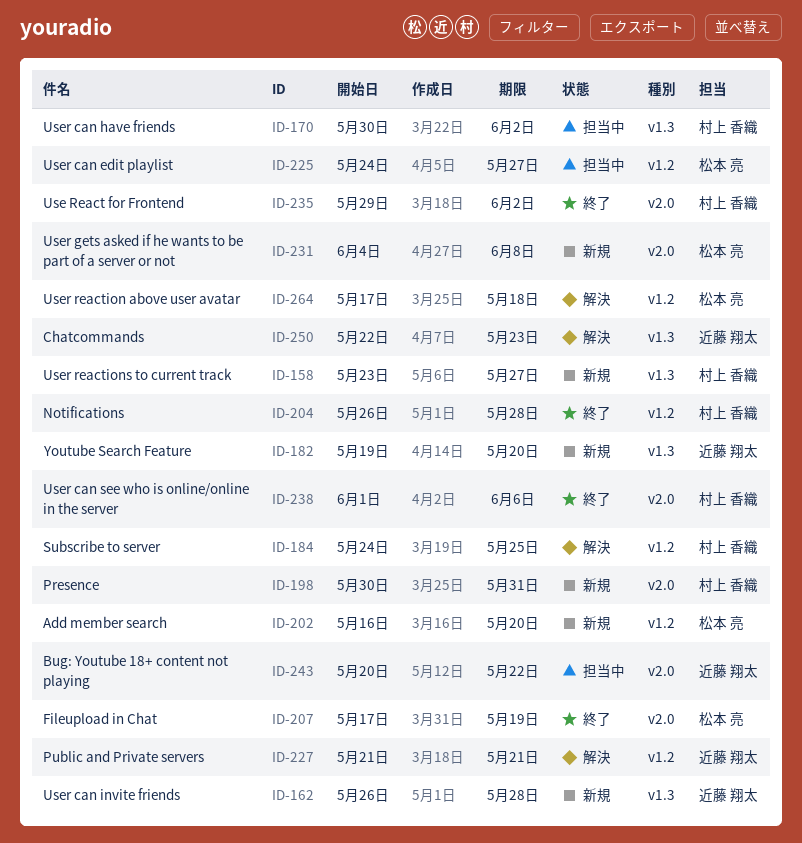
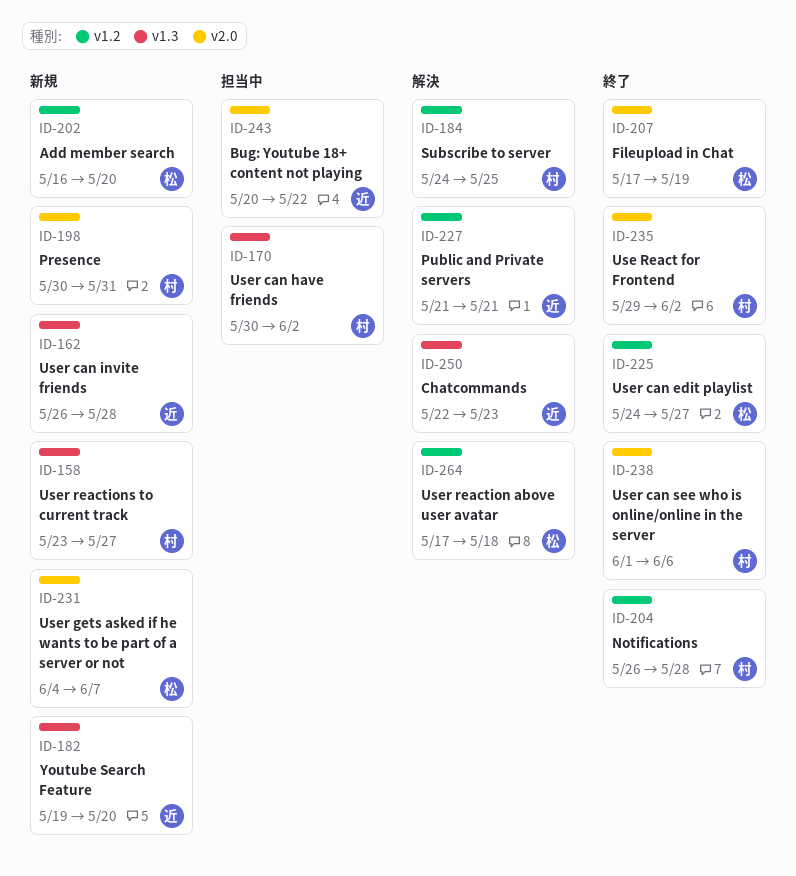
ID-225, status: 担当中 -> 終了
ID-231, due: Jun 8 -> Jun 7

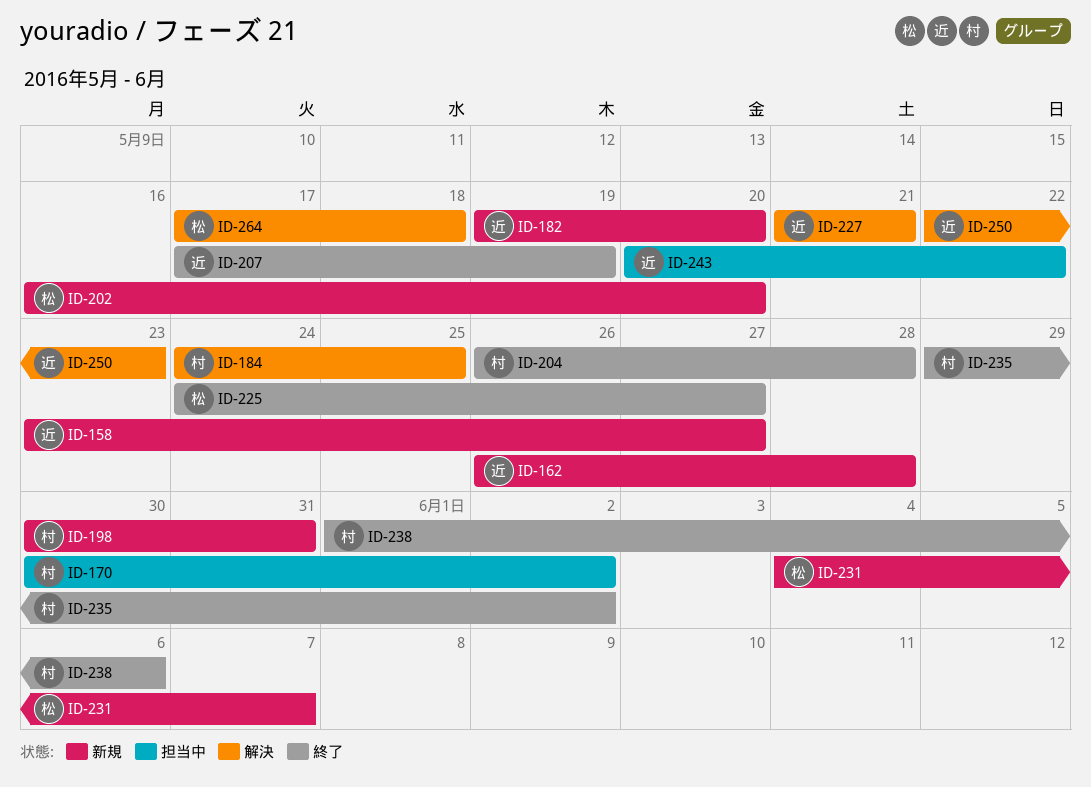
ID-158, owner: 村 -> 近
ID-207, owner: 松 -> 近

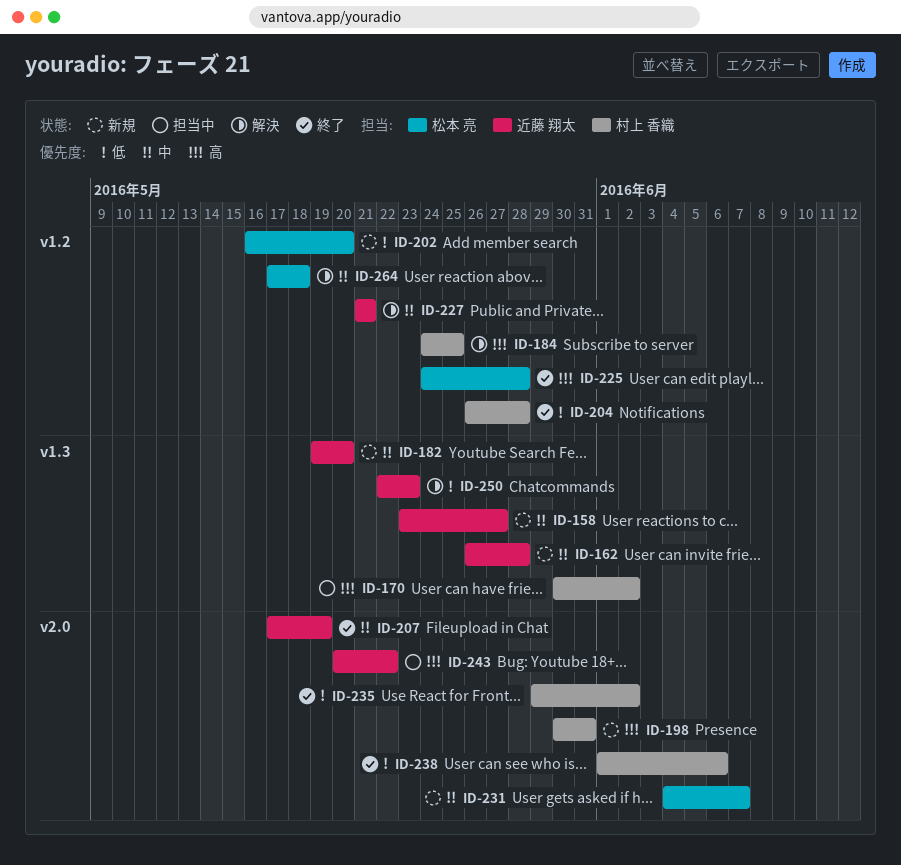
ID-225, due: May 27 -> May 28

